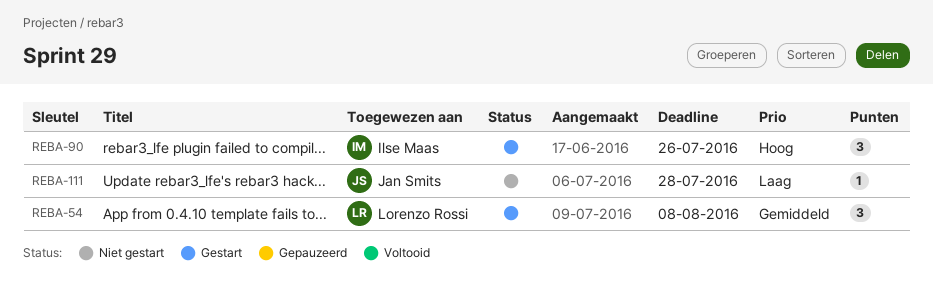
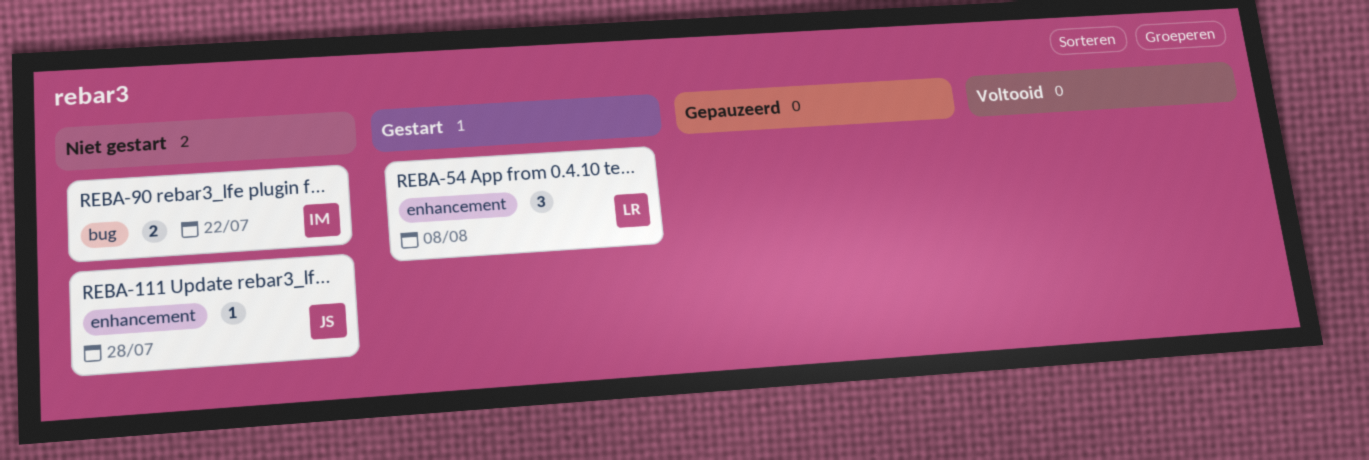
REBA-90, status: Gestart -> Niet gestart
REBA-90, estimate: 3 -> 2
REBA-90, due: Jul 26 -> Jul 22

